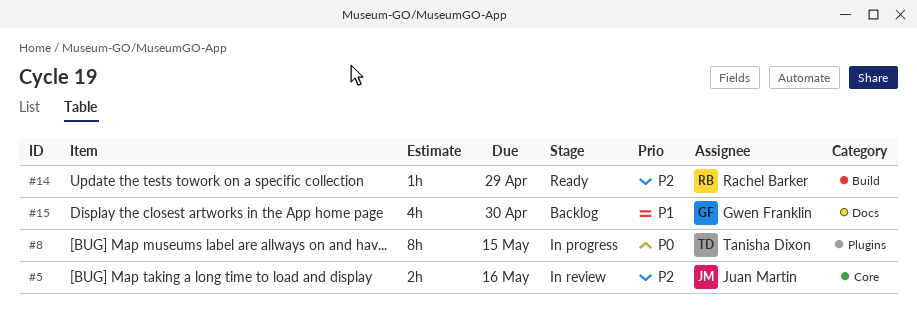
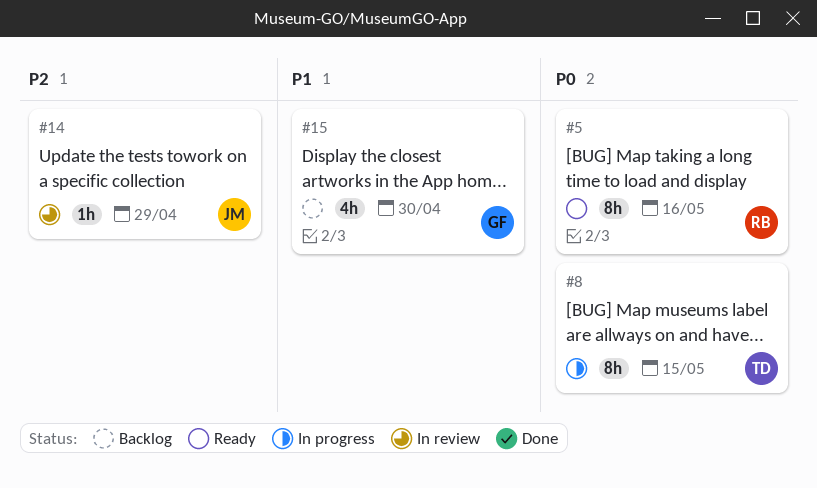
#5, status: In review -> Ready
#5, owner: Juan Martin -> Rachel Barker
#5, priority: P2 -> P0
#5, estimate: 2h -> 8h
#14, status: Ready -> In review
#14, owner: Rachel Barker -> Juan Martin

